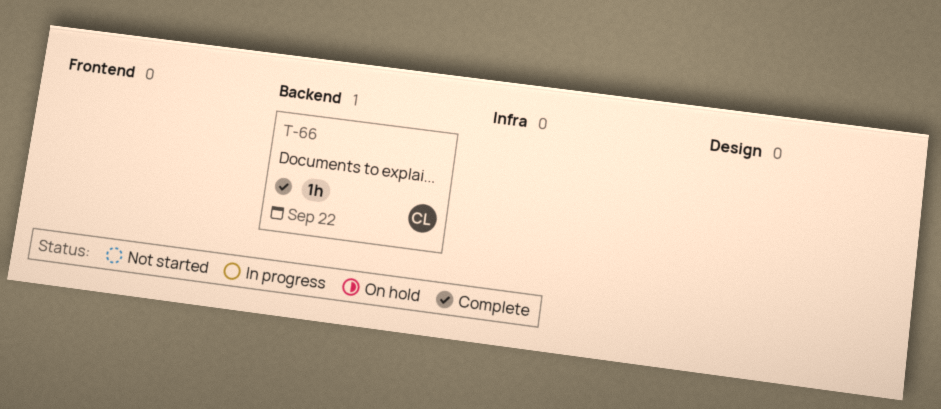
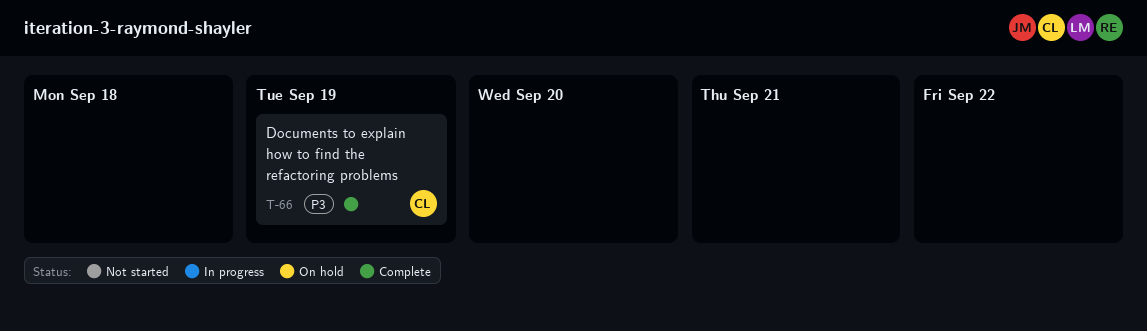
T-66, due: Sep 22 -> Sep 19

